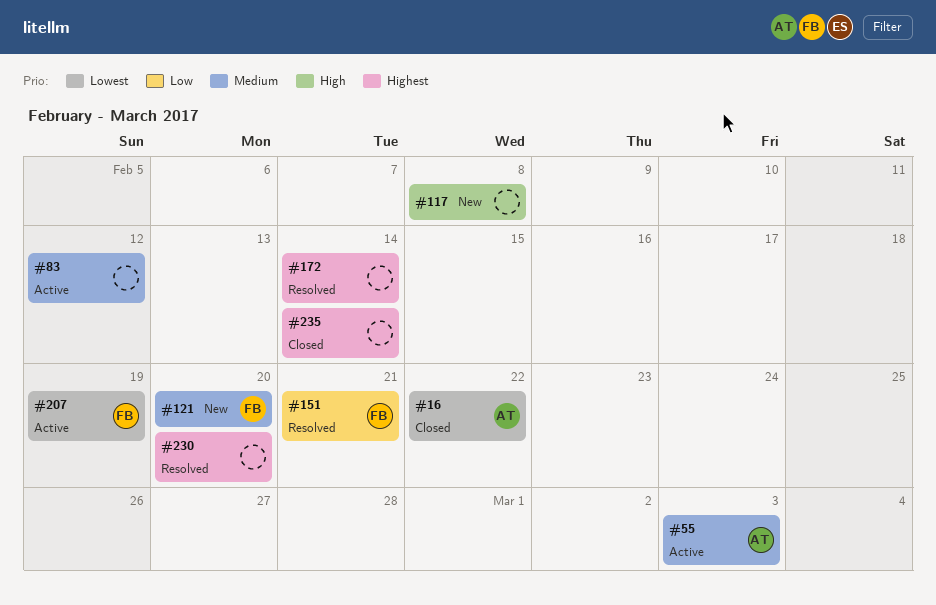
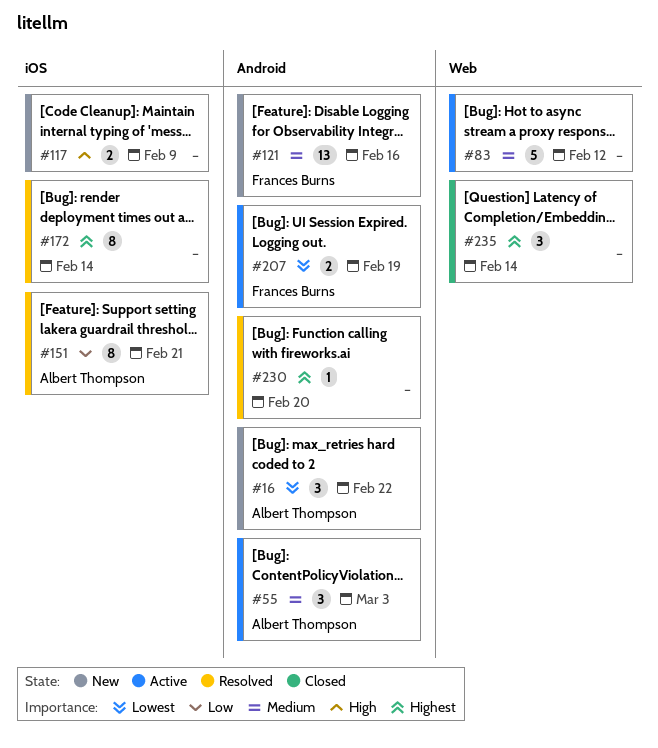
#16, status: Closed -> New
#117, due: Feb 8 -> Feb 9
#121, due: Feb 20 -> Feb 16
#151, owner: Frances Burns -> Albert Thompson

